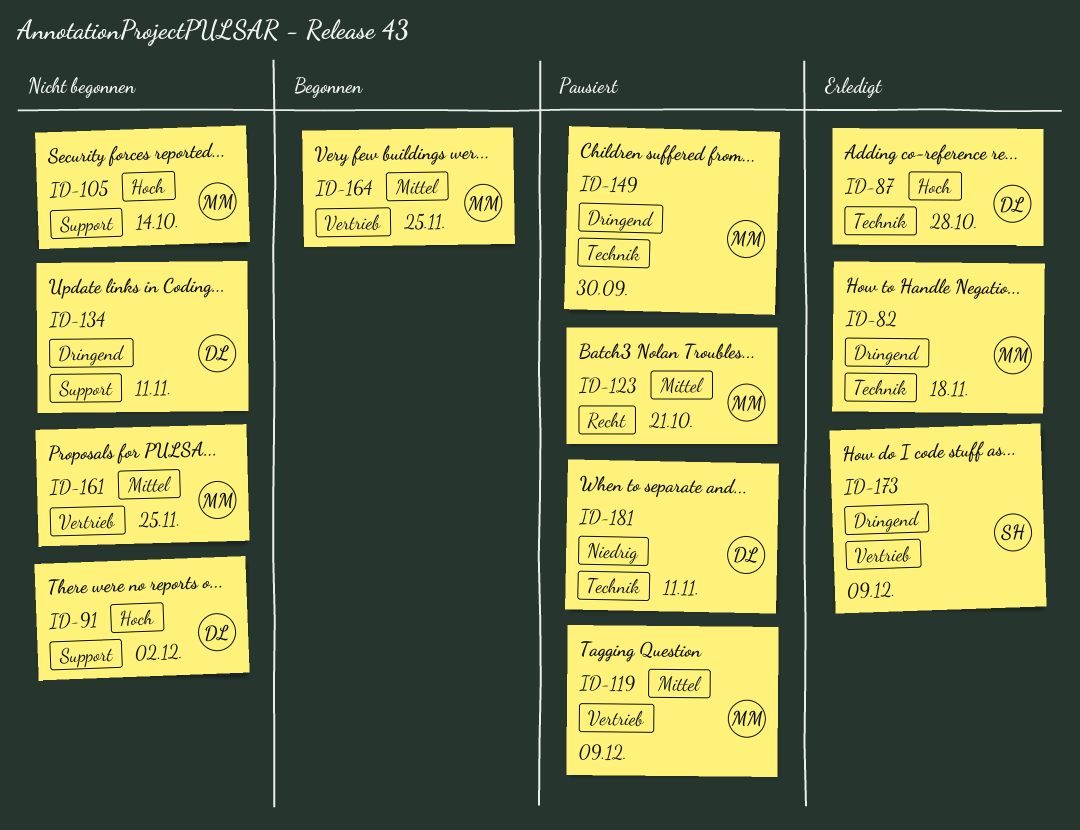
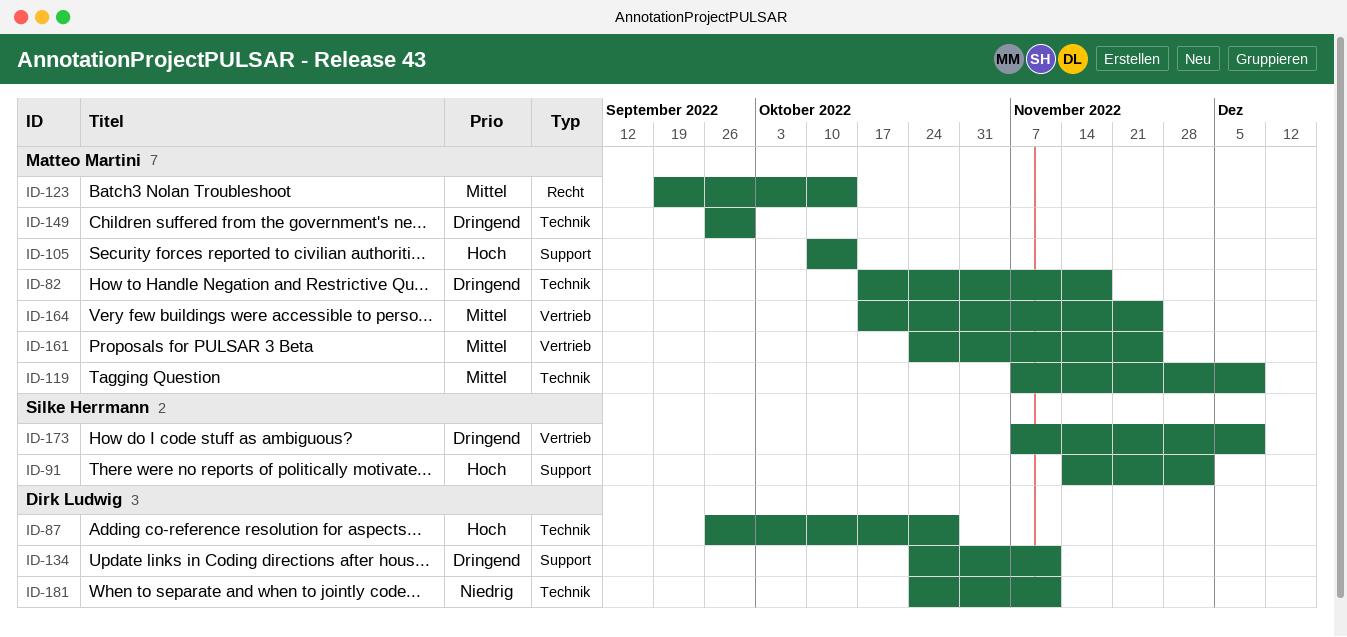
ID-91, owner: Dirk Ludwig -> Silke Herrmann
ID-119, label: Vertrieb -> Technik
ID-123, due: Oct 21 -> Oct 14

